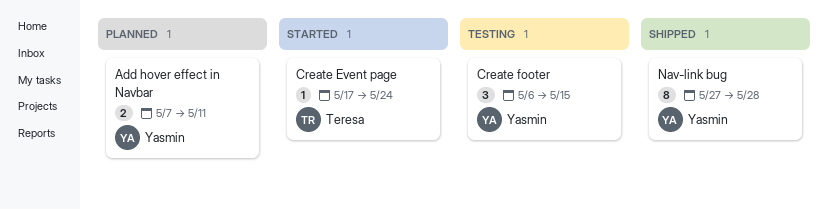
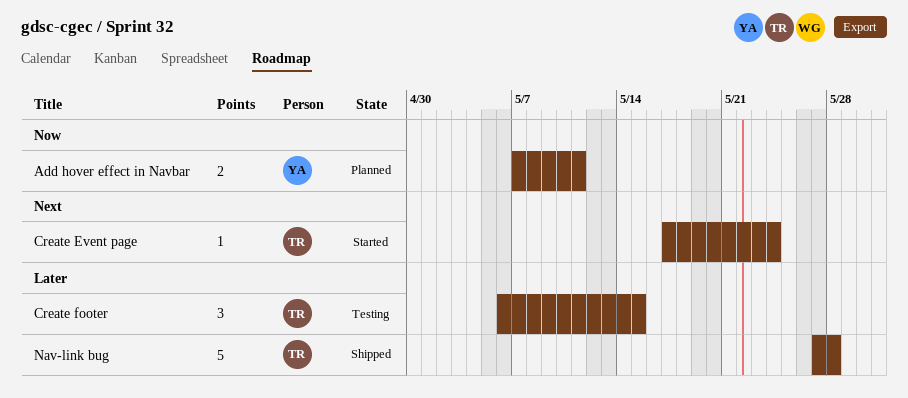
Create footer, owner: Yasmin -> Teresa
Nav-link bug, owner: Yasmin -> Teresa
Nav-link bug, estimate: 8 -> 5

